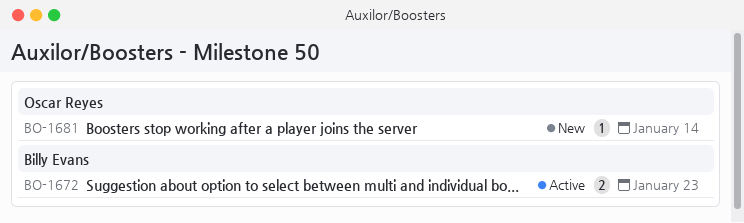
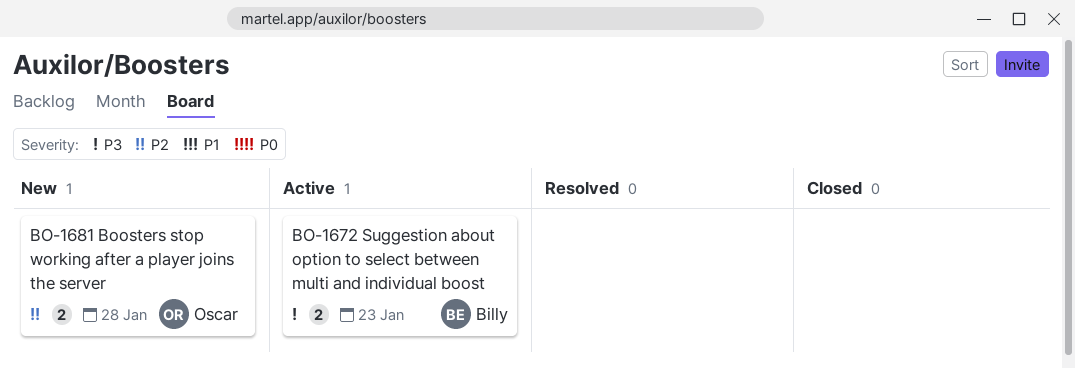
BO-1681, estimate: 1 -> 2
BO-1681, due: Jan 14 -> Jan 28

